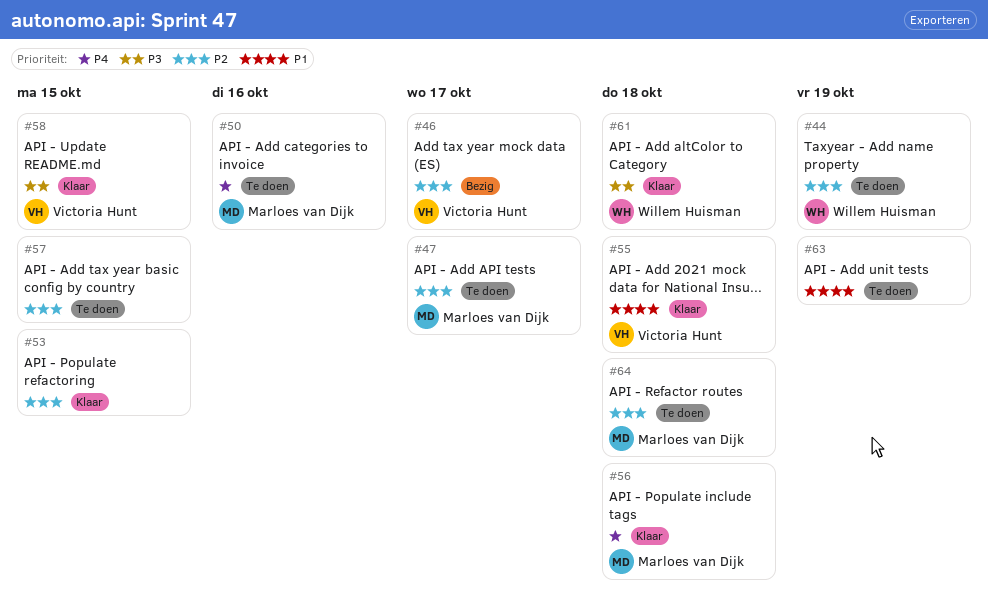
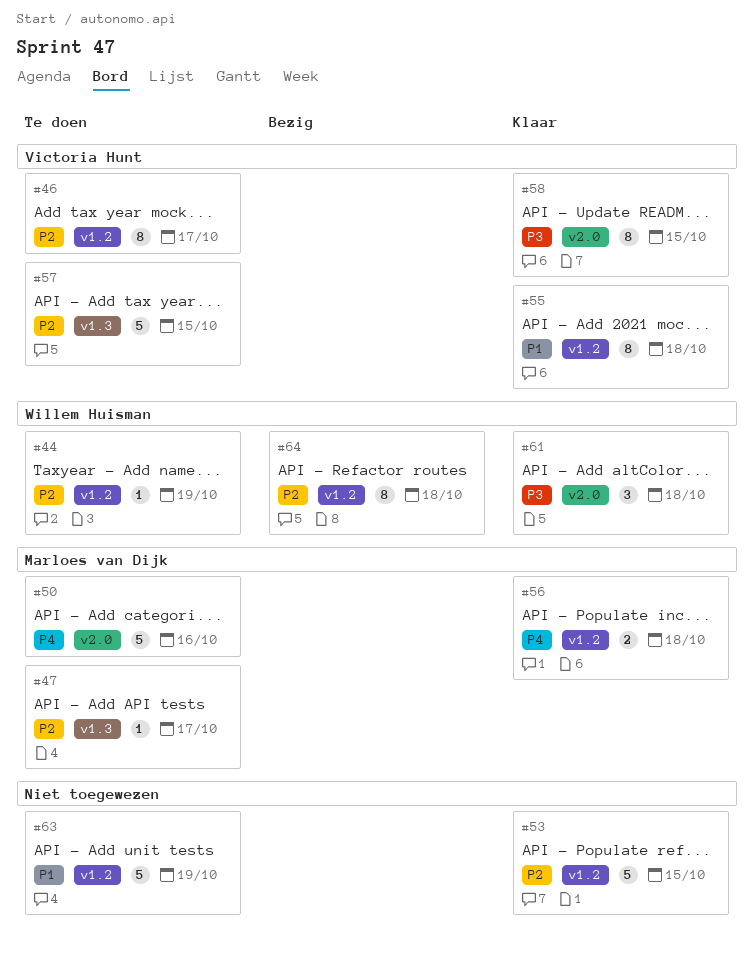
#46, status: Bezig -> Te doen
#57, owner: none -> Victoria Hunt
#64, status: Te doen -> Bezig
#64, owner: Marloes van Dijk -> Willem Huisman

